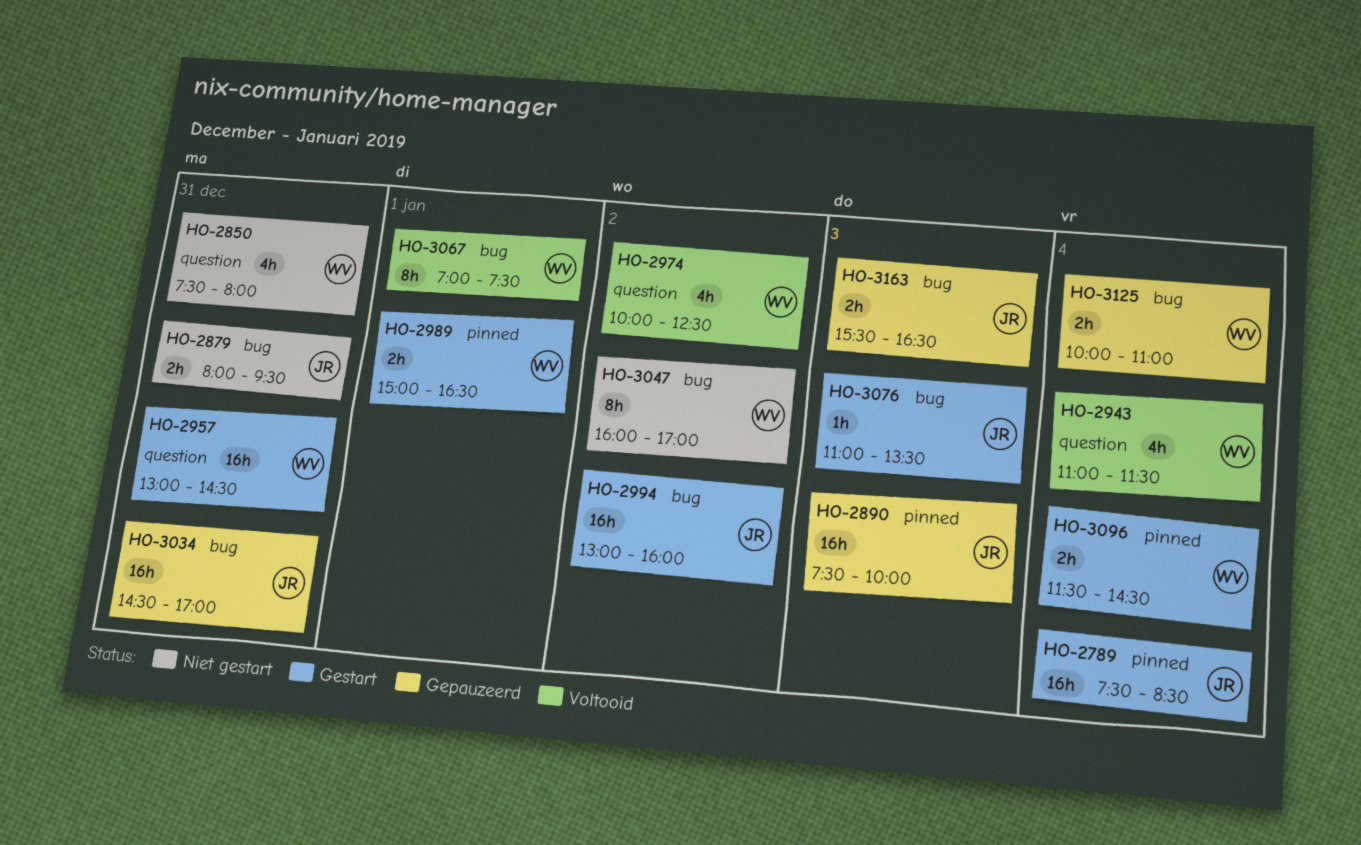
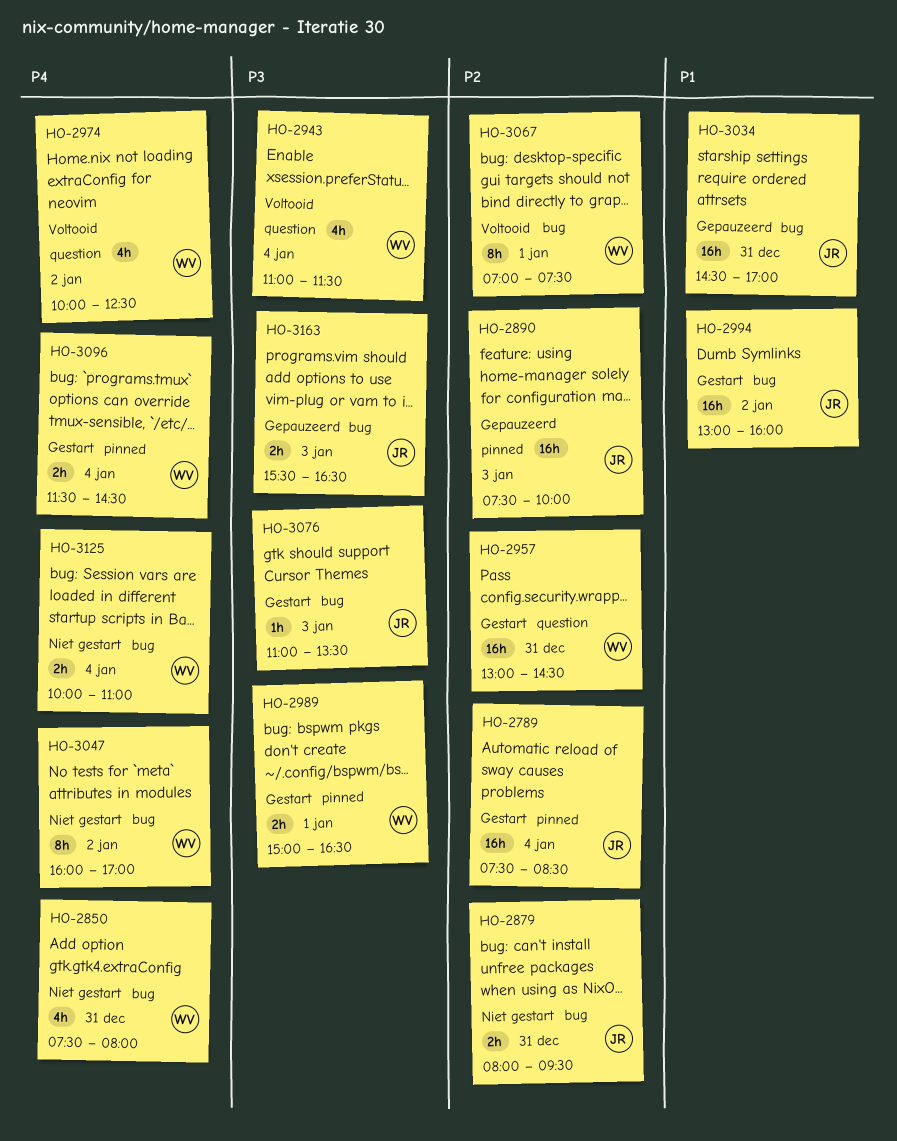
HO-2850, label: question -> bug
HO-3125, status: Gepauzeerd -> Niet gestart

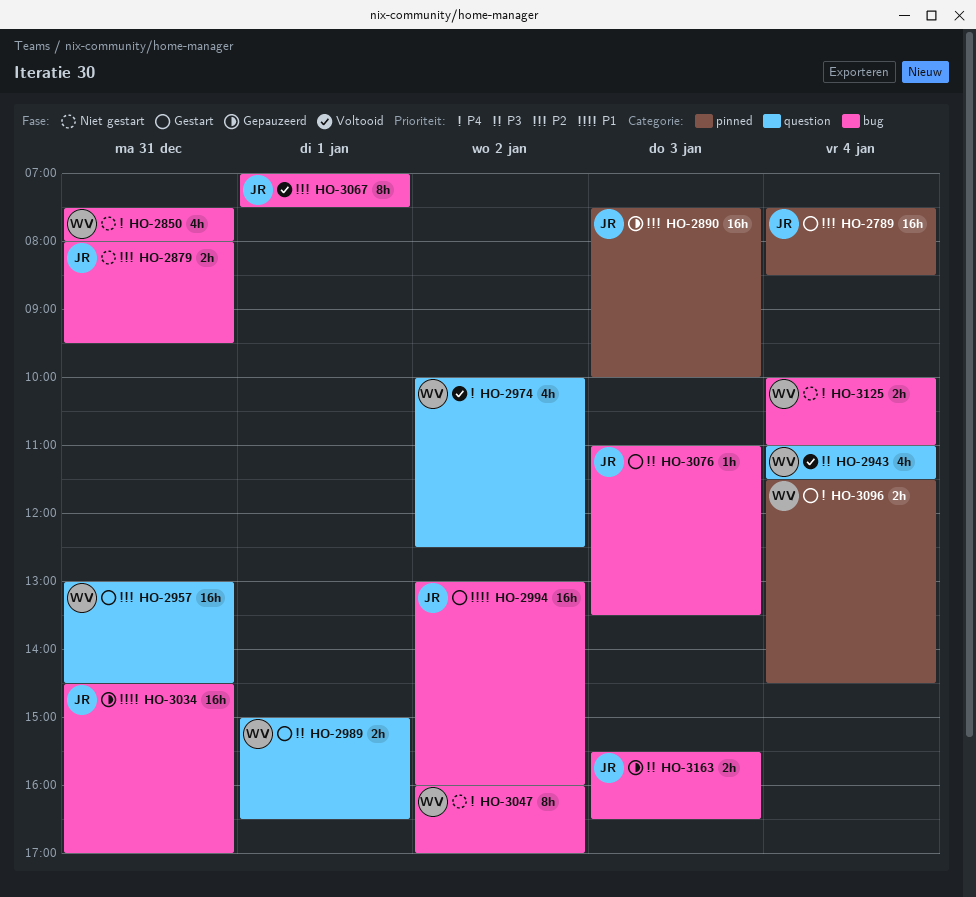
HO-2989, label: pinned -> question
HO-3067, owner: WV -> JR

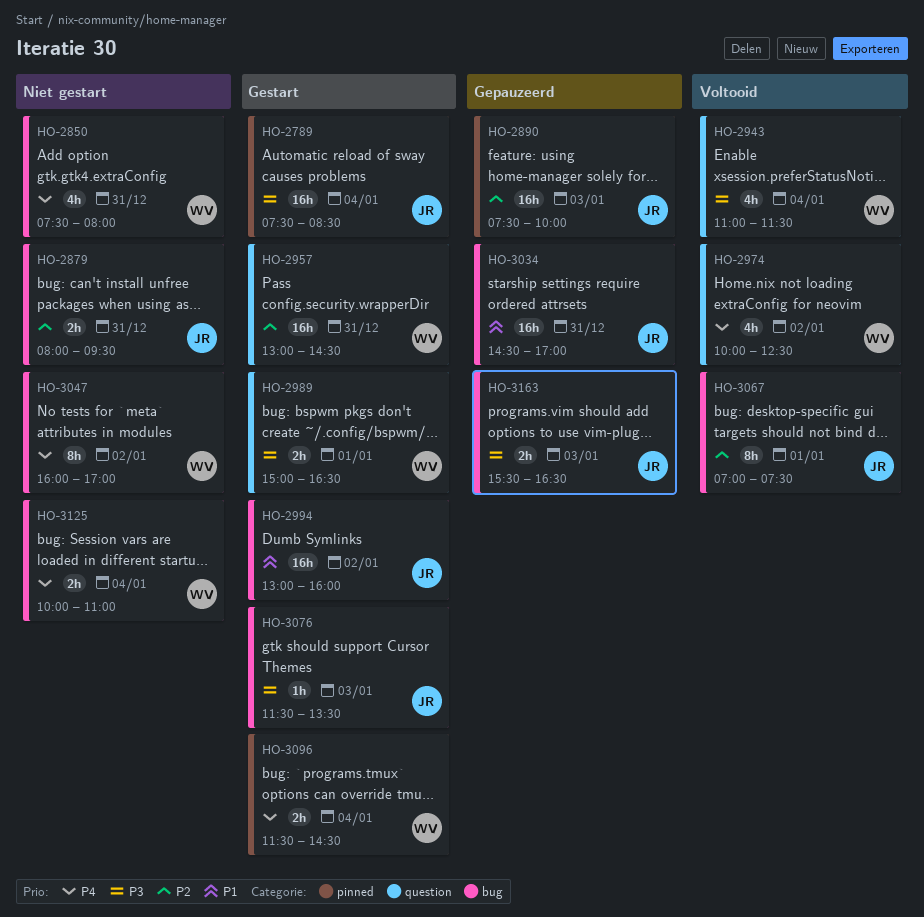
HO-2789, priority: P2 -> P3
HO-3076, begins: 11:00 -> 11:30

